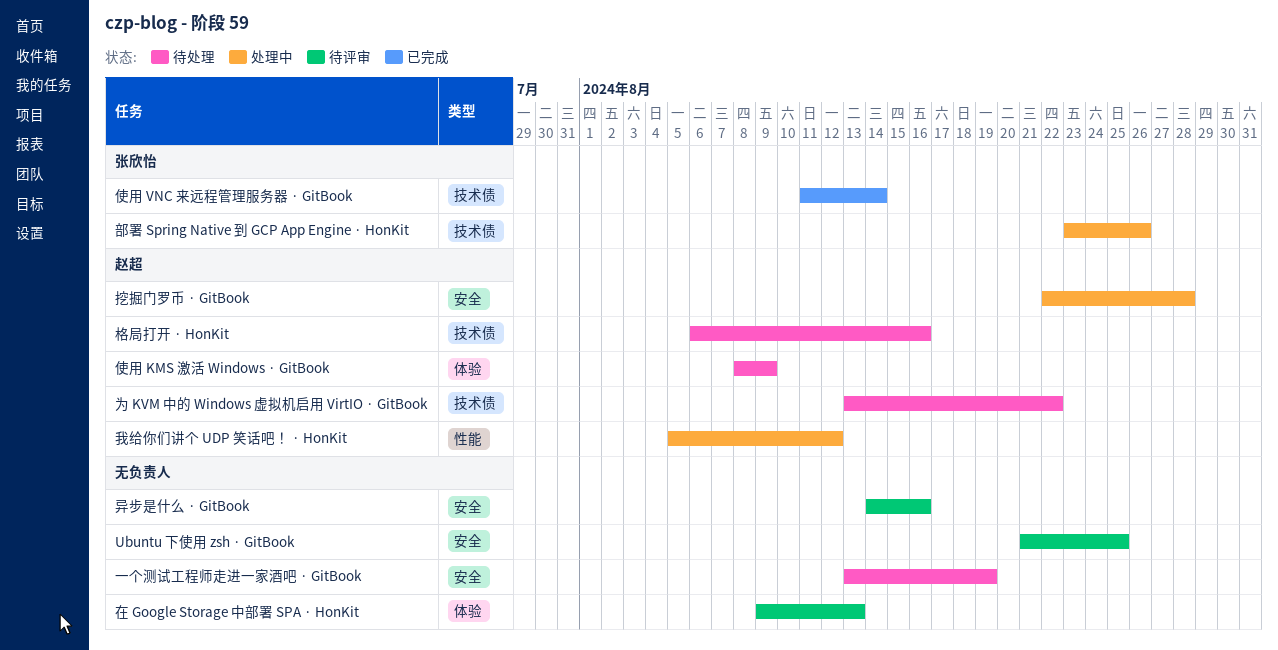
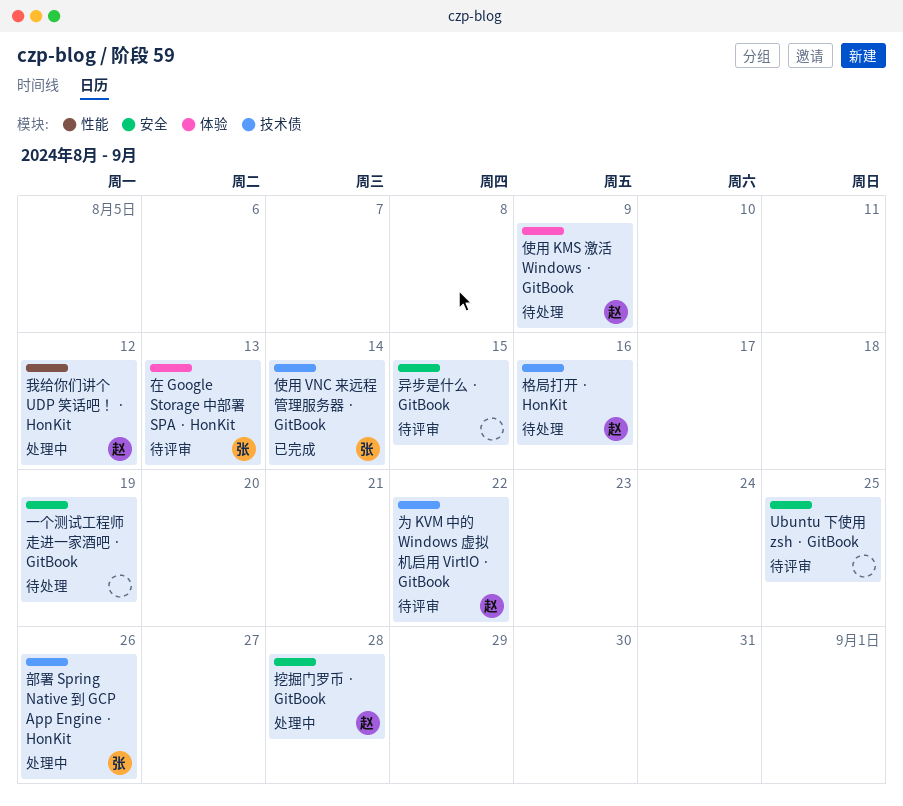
为 KVM 中的 Windows 虚拟机启用 VirtIO · GitBook, status: 待处理 -> 待评审
在 Google Storage 中部署 SPA · HonKit, owner: none -> 张欣怡
异步是什么 · GitBook, due: Aug 16 -> Aug 15

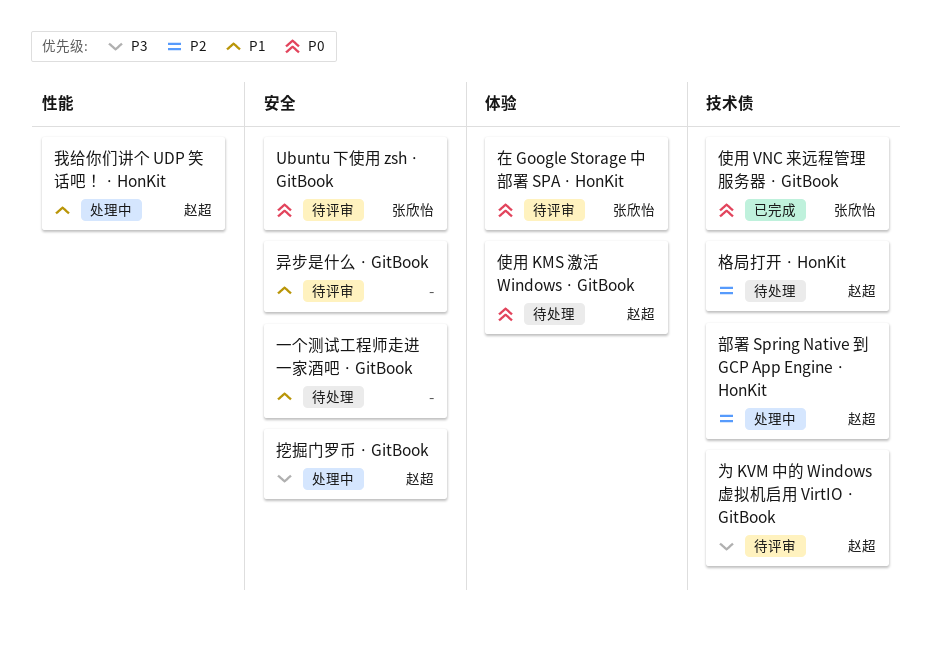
Ubuntu 下使用 zsh · GitBook, owner: none -> 张欣怡
部署 Spring Native 到 GCP App Engine · HonKit, owner: 张欣怡 -> 赵超

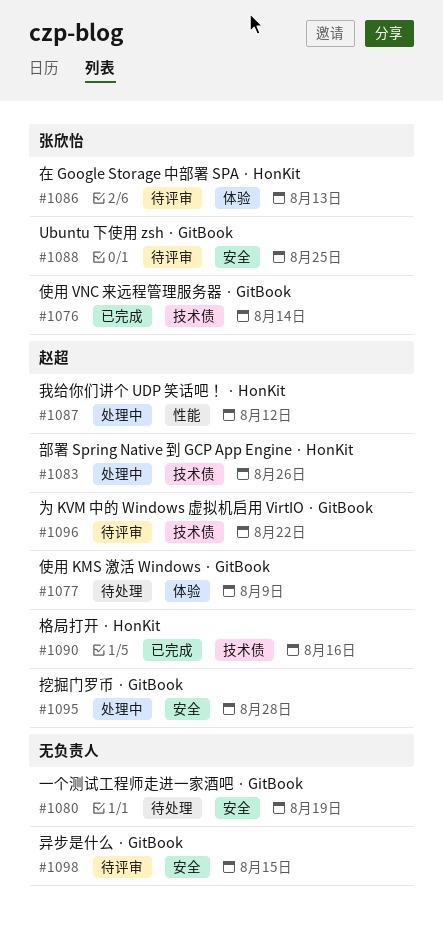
格局打开 · HonKit, status: 待处理 -> 已完成

